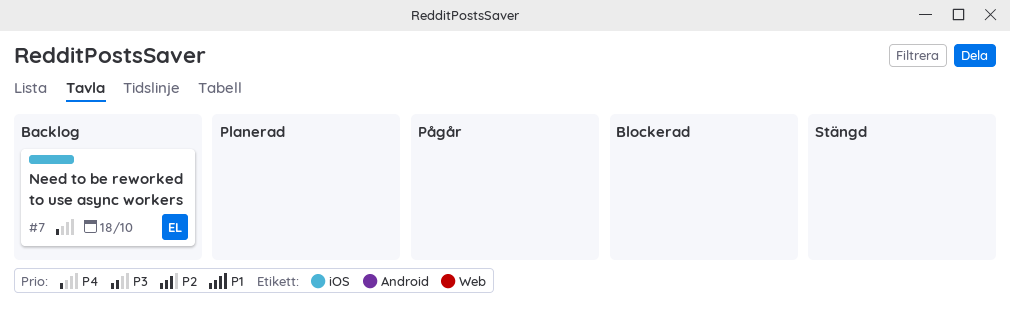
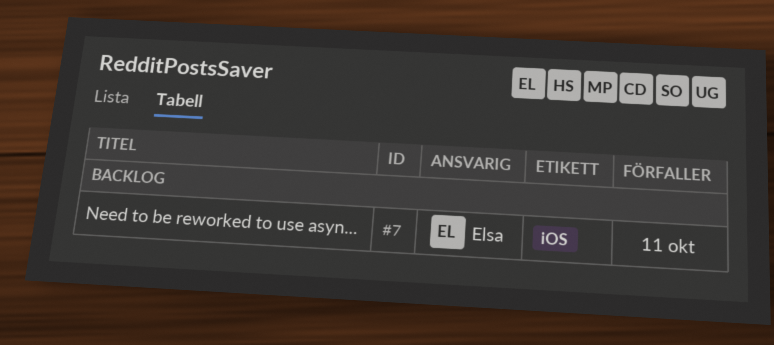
#7, due: Oct 18 -> Oct 11

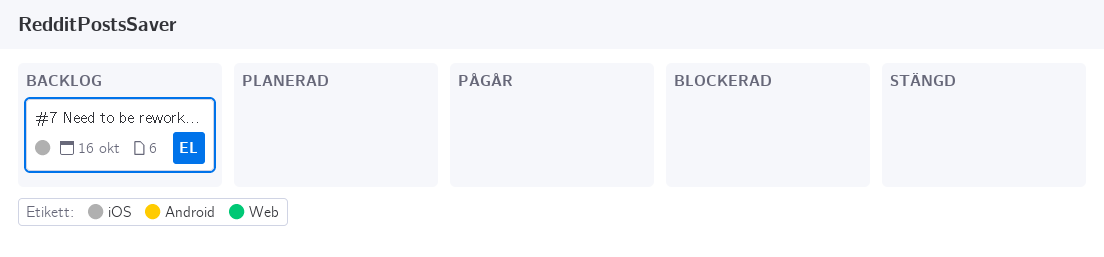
#7, due: Oct 11 -> Oct 16

